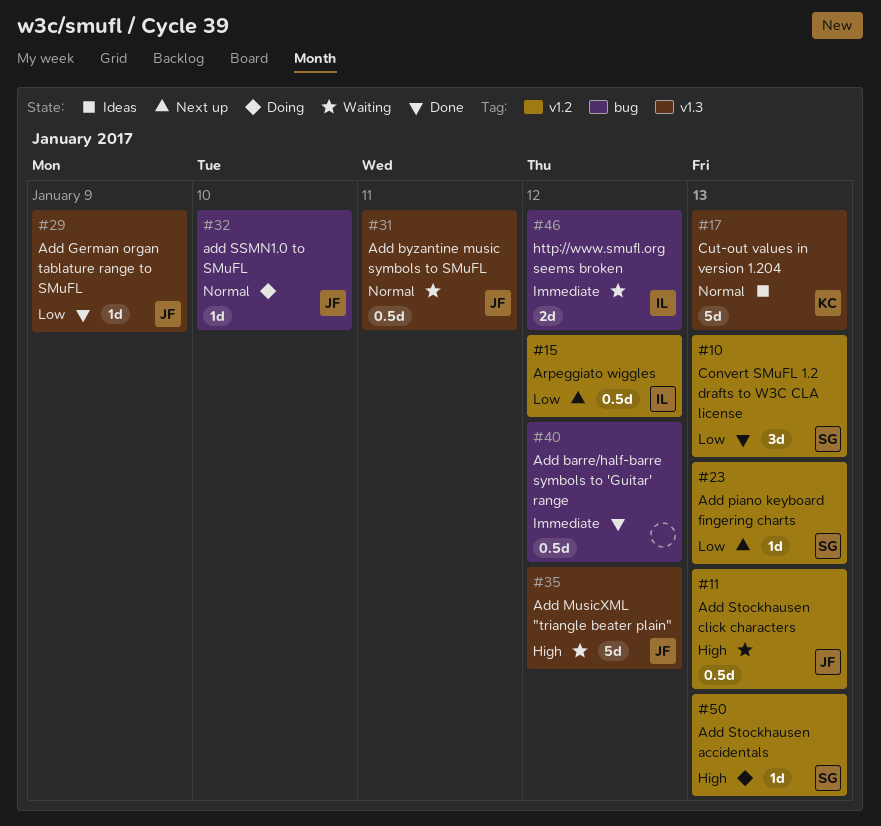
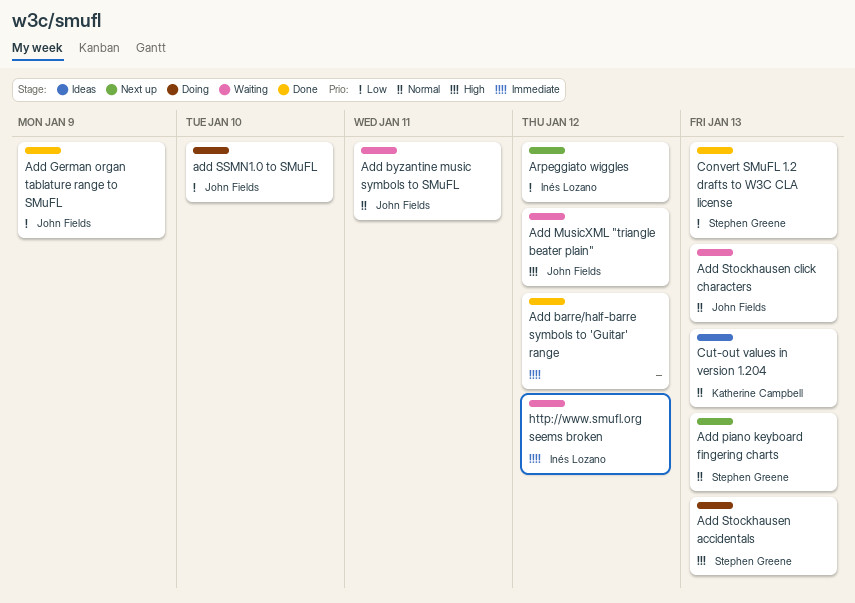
Add piano keyboard fingering charts, priority: Low -> Normal
add SSMN1.0 to SMuFL, priority: Normal -> Low
Add Stockhausen click characters, priority: High -> Normal

